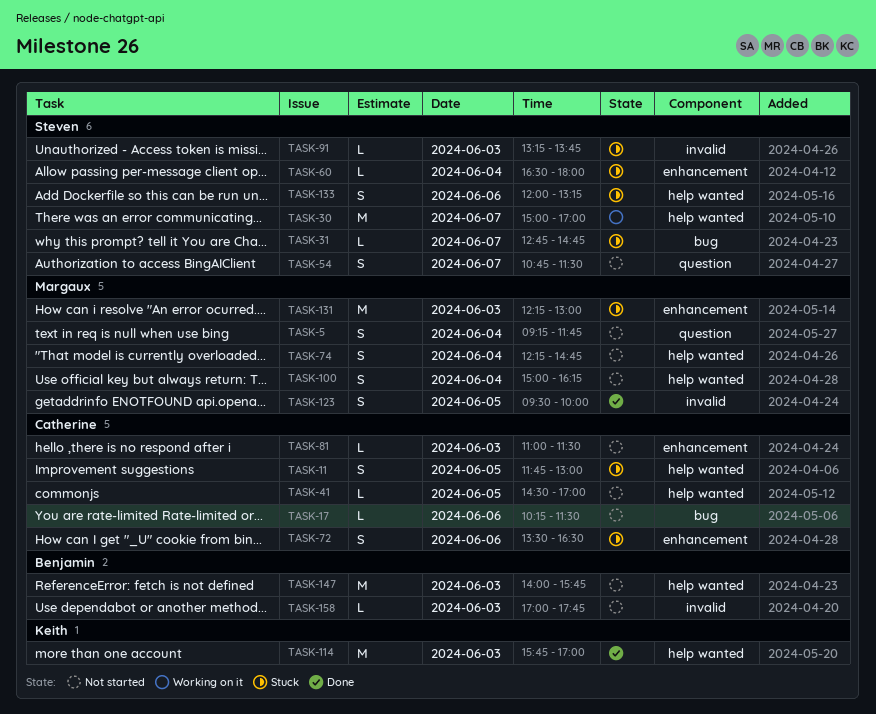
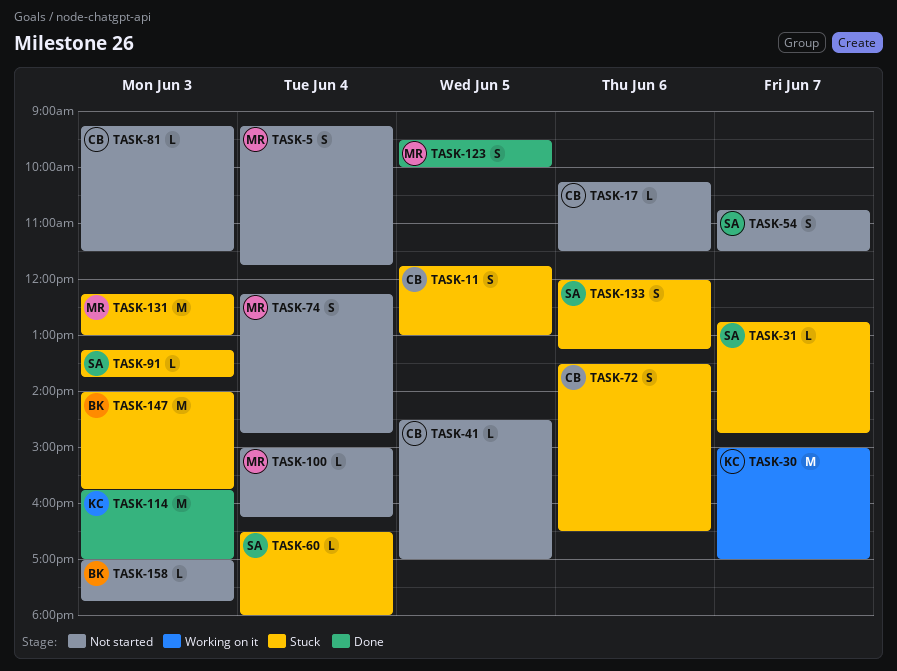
TASK-30, owner: Steven -> Keith
TASK-81, begins: 11:00 -> 09:15
TASK-100, estimate: S -> L
TASK-147, status: Not started -> Stuck

